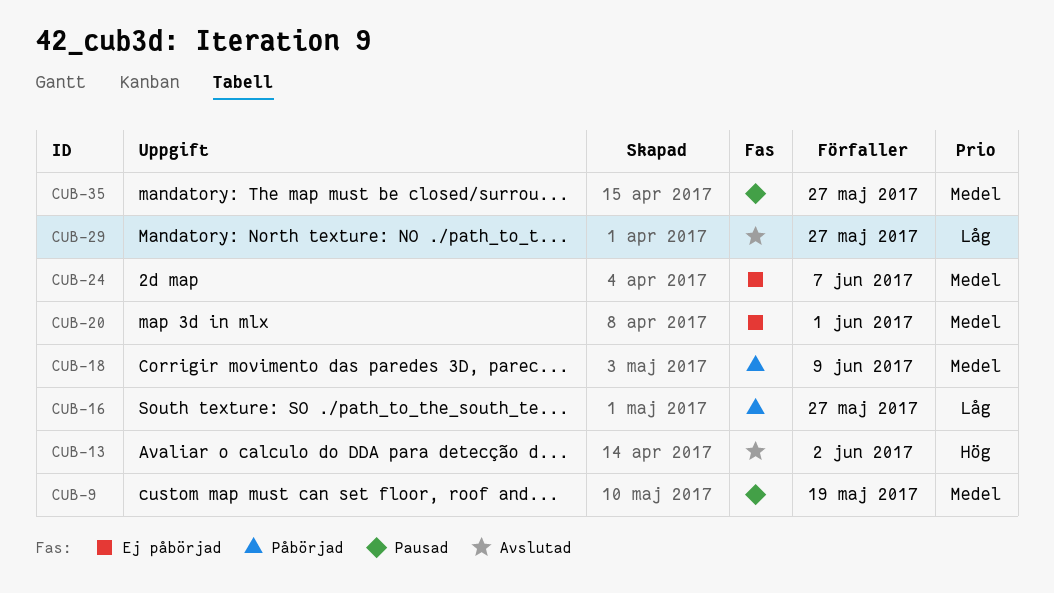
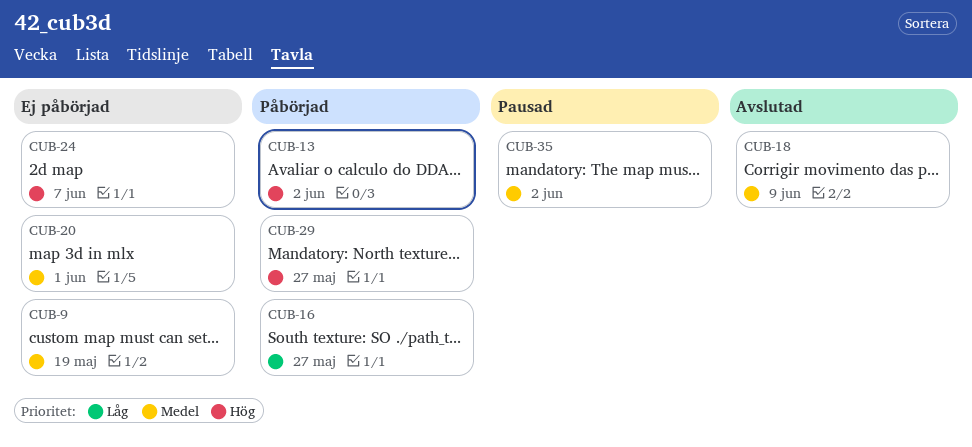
CUB-9, status: Pausad -> Ej påbörjad
CUB-13, status: Avslutad -> Påbörjad
CUB-18, status: Påbörjad -> Avslutad
CUB-24, priority: Medel -> Hög
CUB-29, status: Avslutad -> Påbörjad
CUB-29, priority: Låg -> Hög
CUB-35, due: May 27 -> Jun 2

